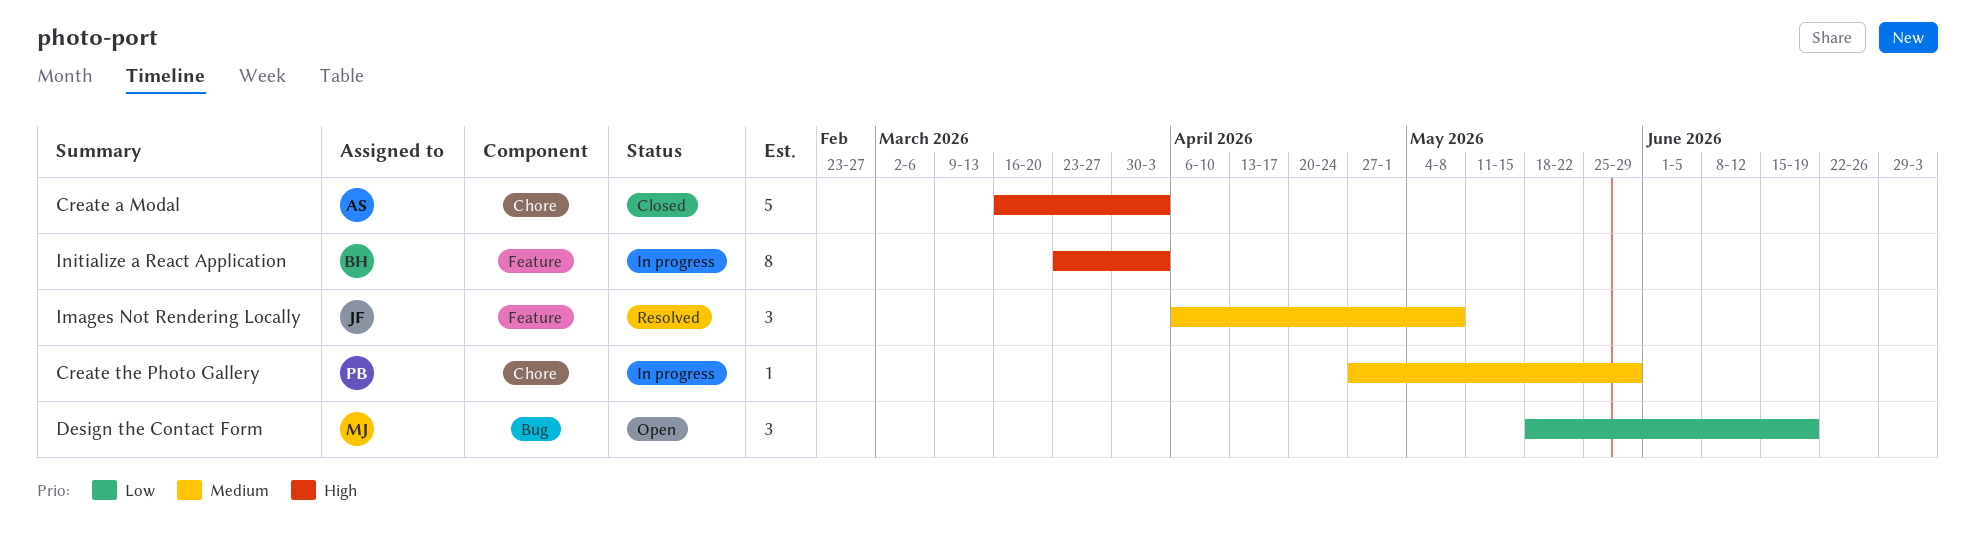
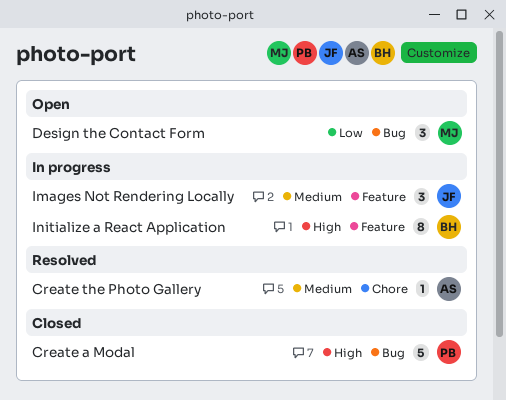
Create a Modal, owner: AS -> PB
Create a Modal, label: Chore -> Bug
Create the Photo Gallery, status: In progress -> Resolved
Create the Photo Gallery, owner: PB -> AS
Images Not Rendering Locally, status: Resolved -> In progress

